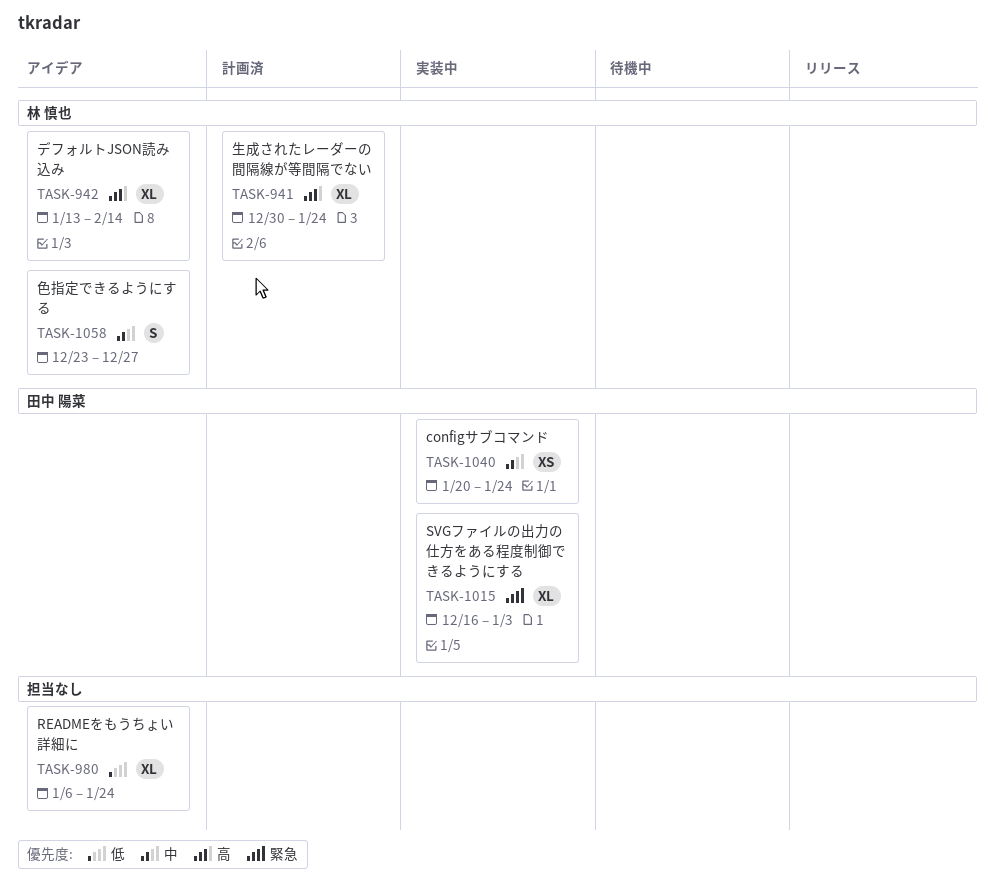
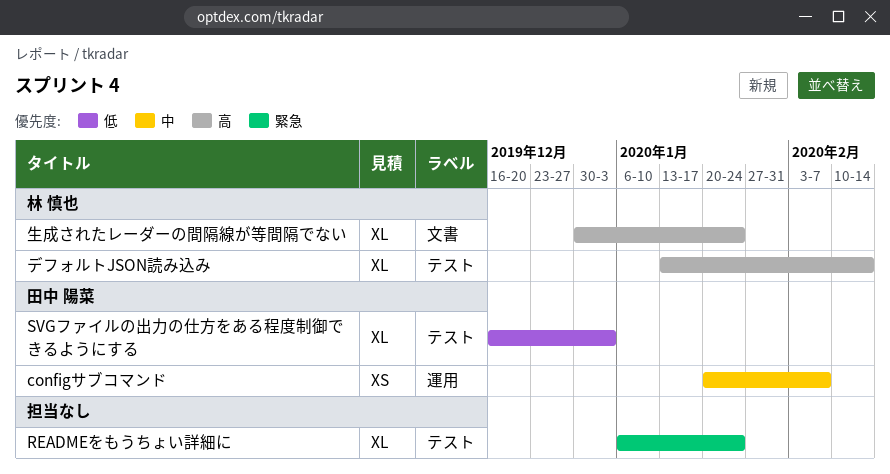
configサブコマンド, due: Jan 24 -> Feb 7
READMEをもうちょい詳細に, priority: 低 -> 緊急
SVGファイルの出力の仕方をある程度制御できるようにする, priority: 緊急 -> 低
色指定できるようにする: present -> none

